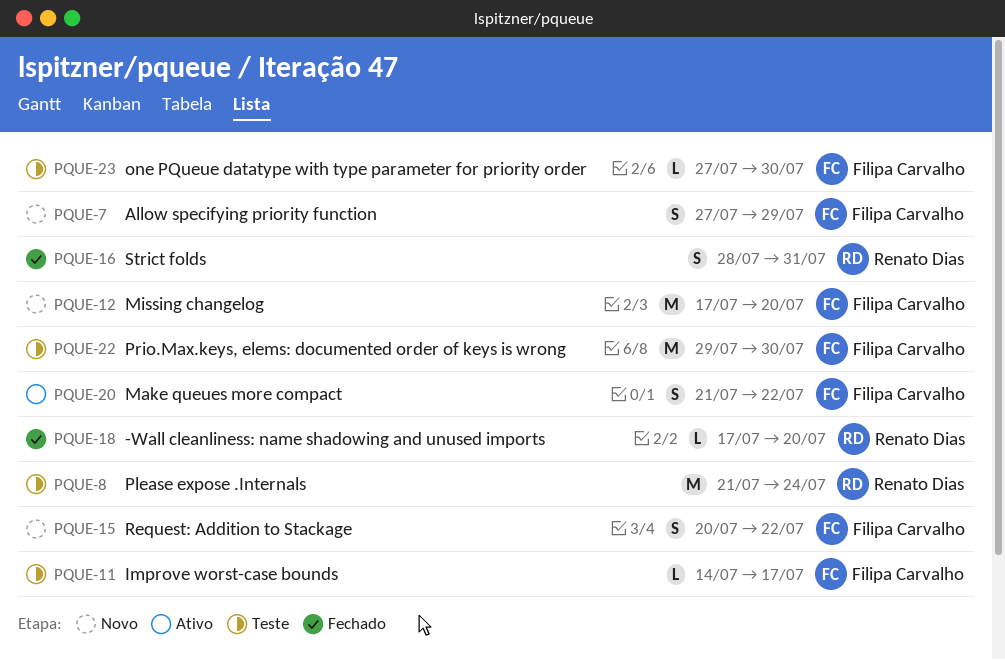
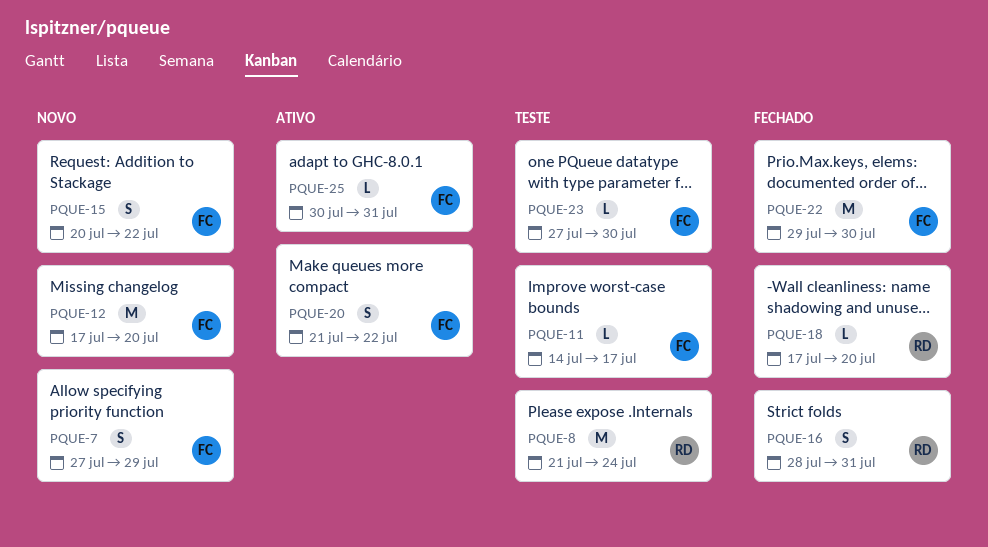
PQUE-22, status: Teste -> Fechado
PQUE-25: none -> present

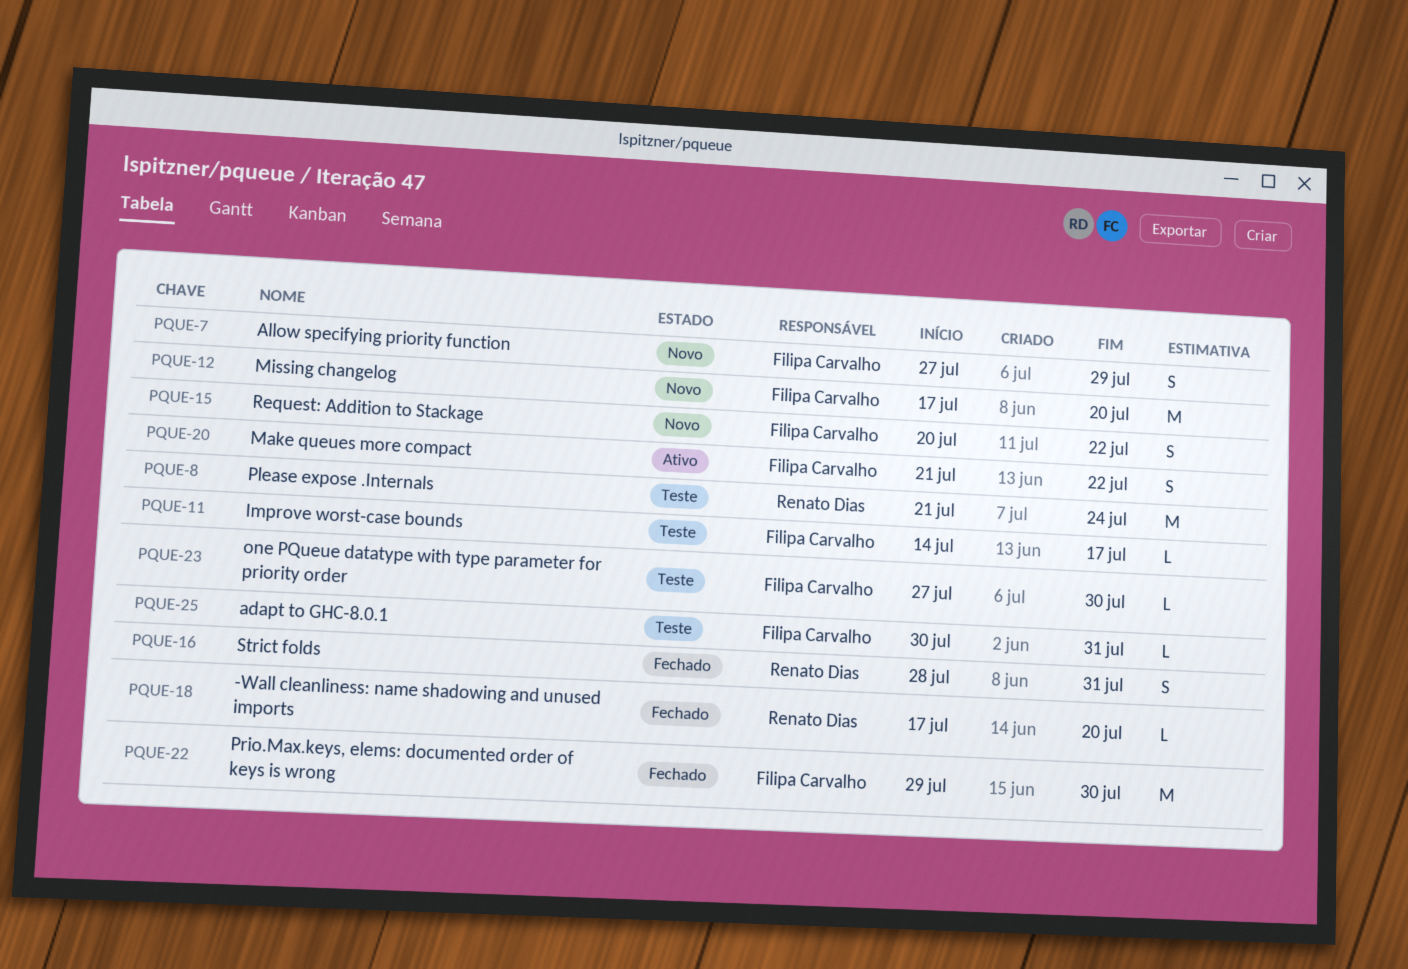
PQUE-25, status: Ativo -> Teste

